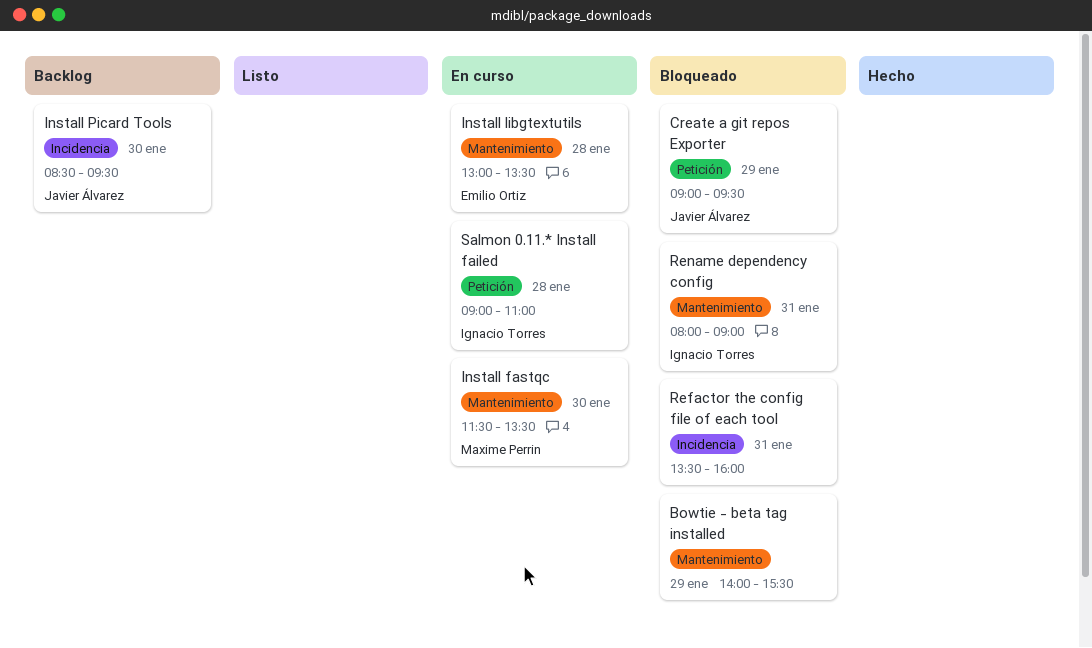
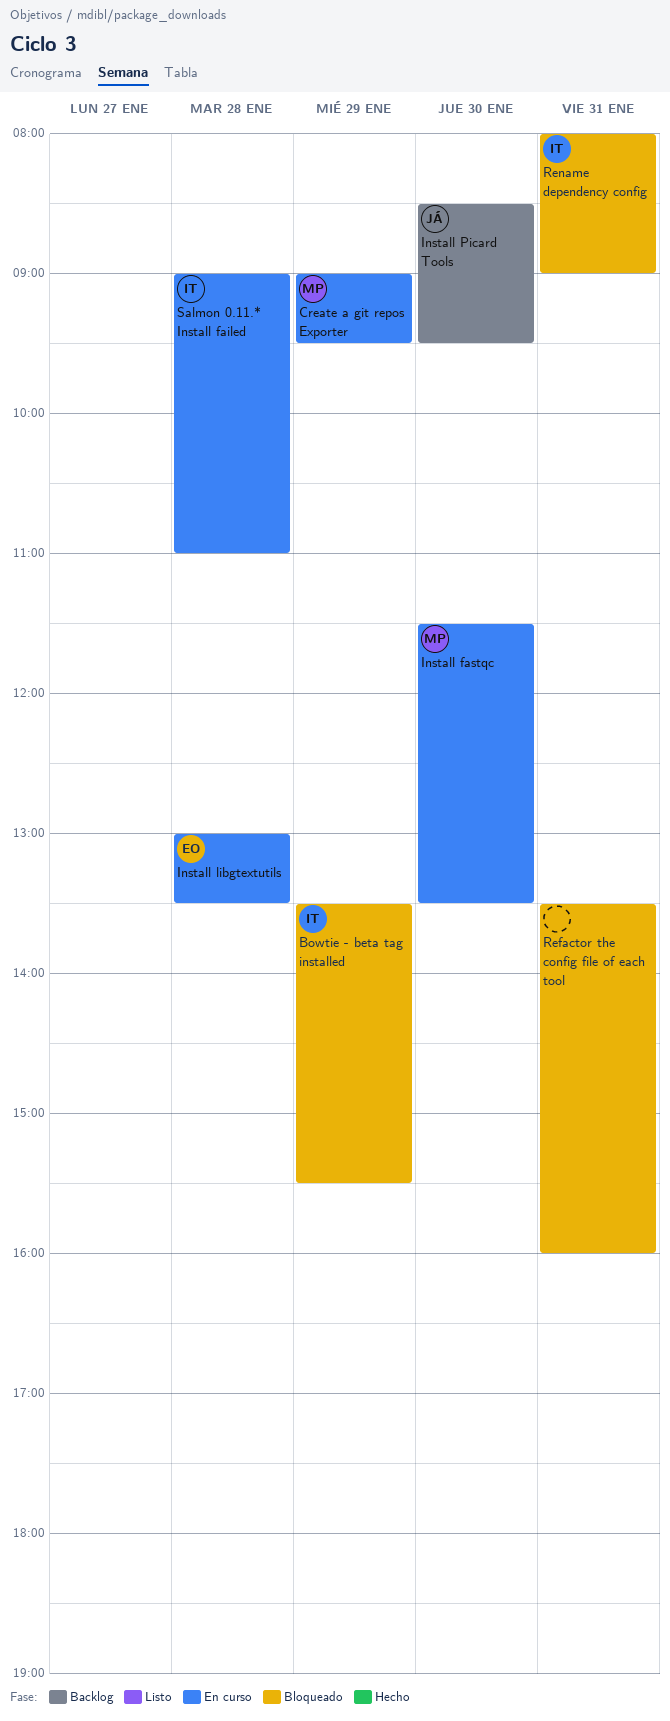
Bowtie - beta tag installed, owner: none -> Ignacio Torres
Bowtie - beta tag installed, begins: 14:00 -> 13:30
Create a git repos Exporter, status: Bloqueado -> En curso
Create a git repos Exporter, owner: Javier Álvarez -> Maxime Perrin

